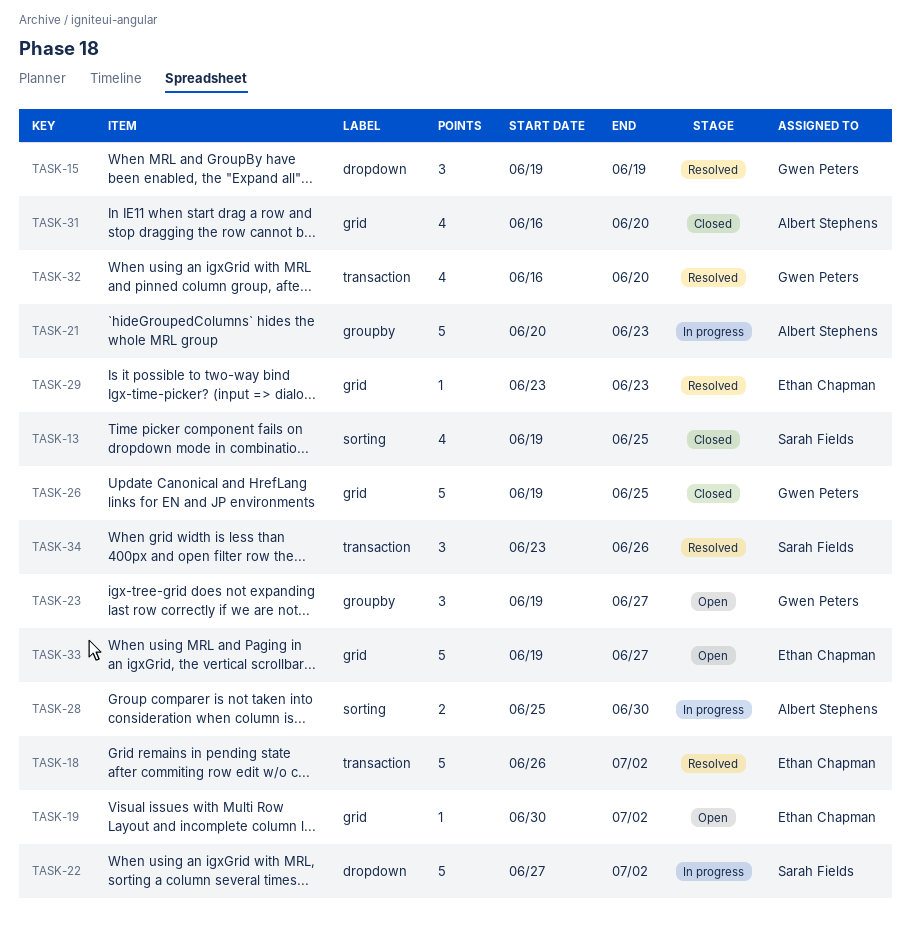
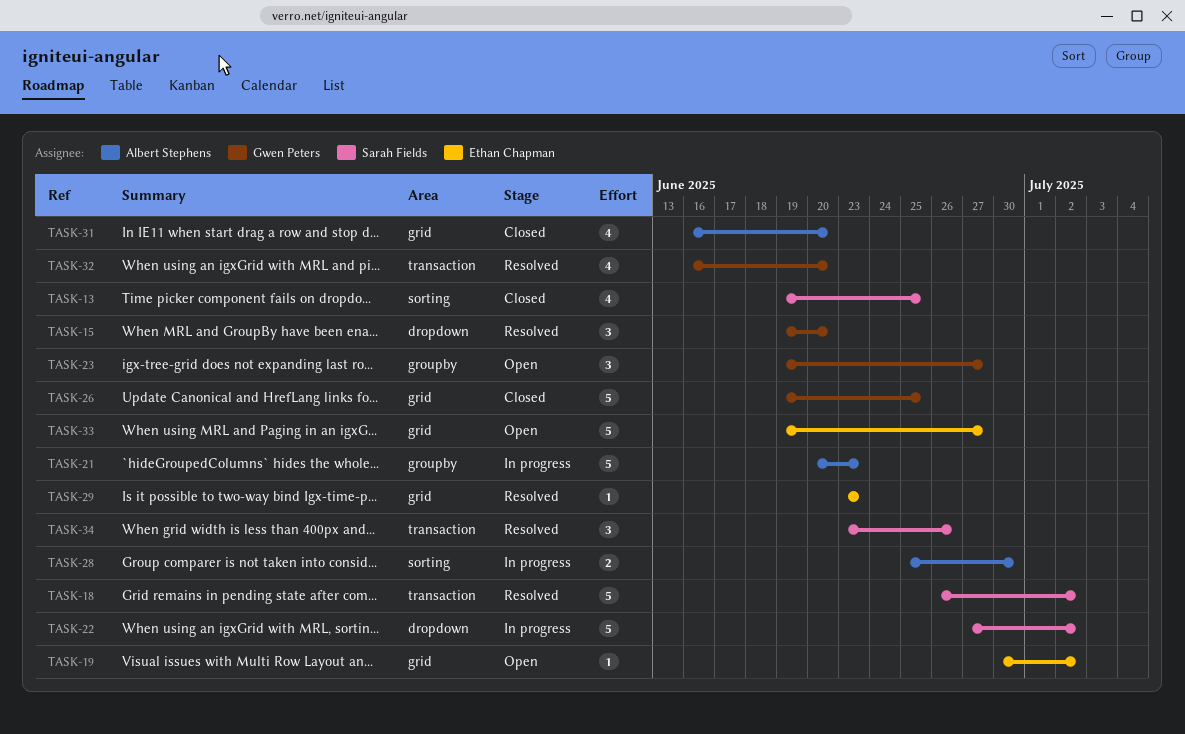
TASK-15, due: Jun 19 -> Jun 20
TASK-18, owner: Ethan Chapman -> Sarah Fields

